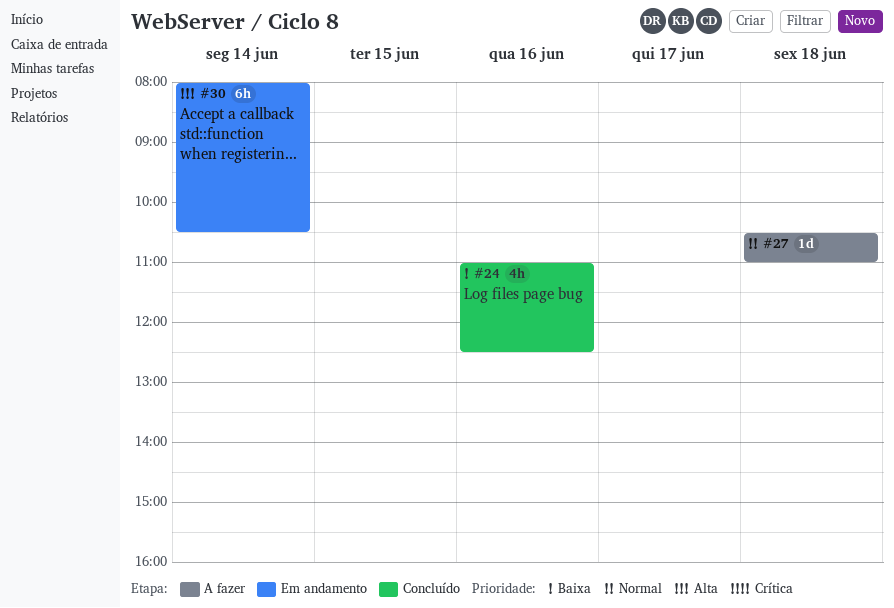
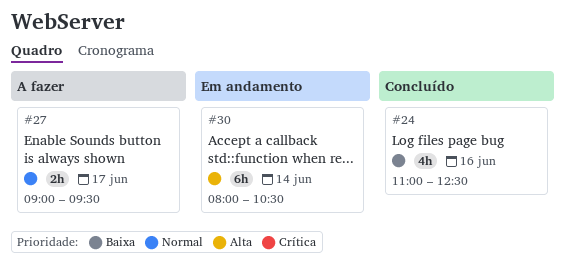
#27, estimate: 1d -> 2h
#27, day: Jun 18 -> Jun 17
#27, begins: 10:30 -> 09:00
#27, ends: 11:00 -> 09:30

